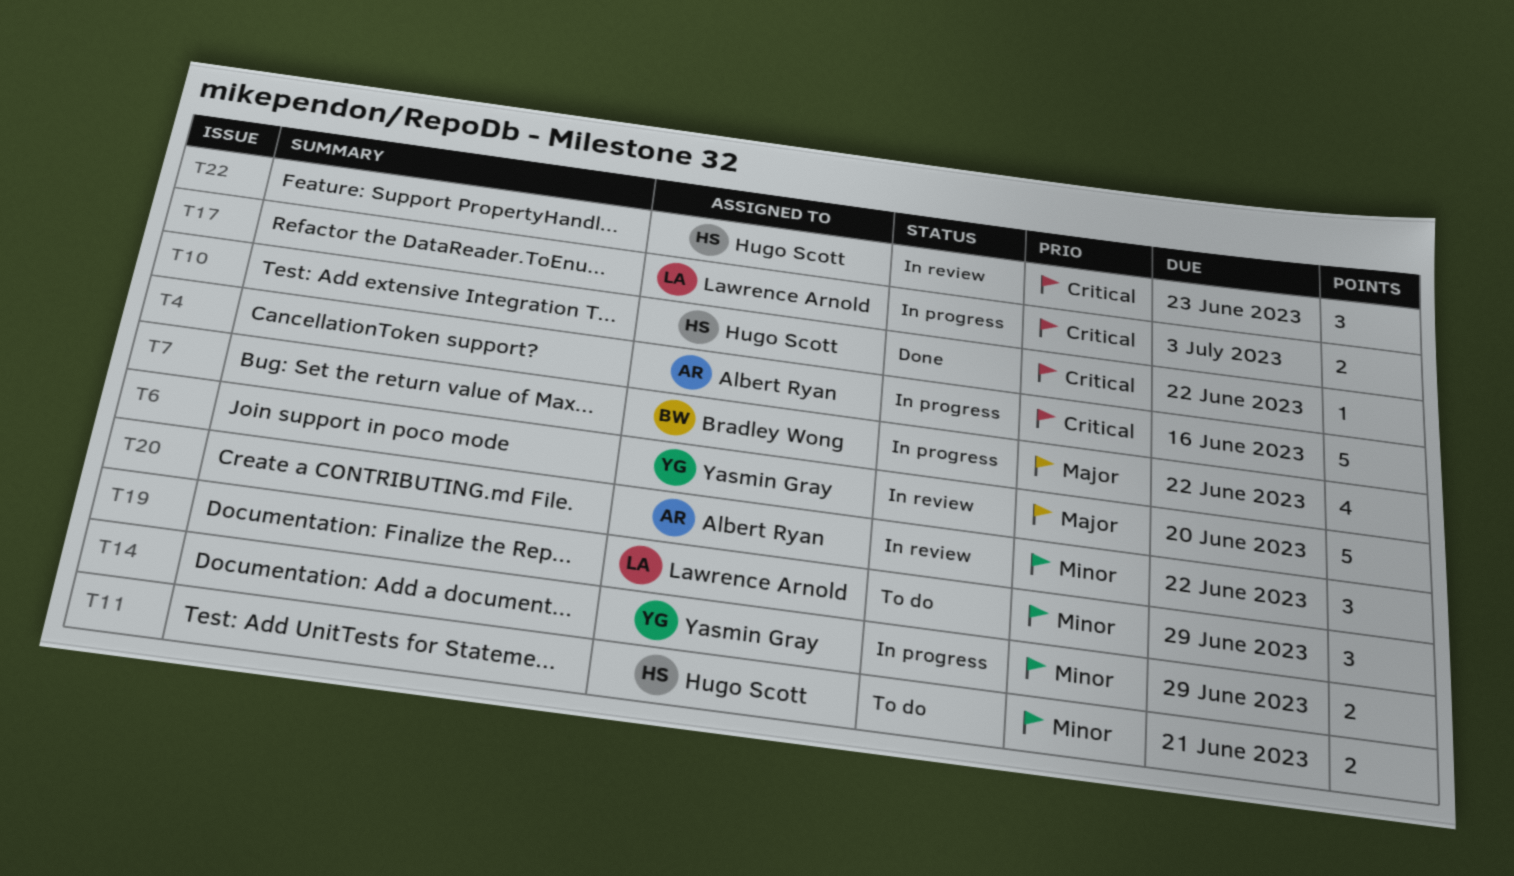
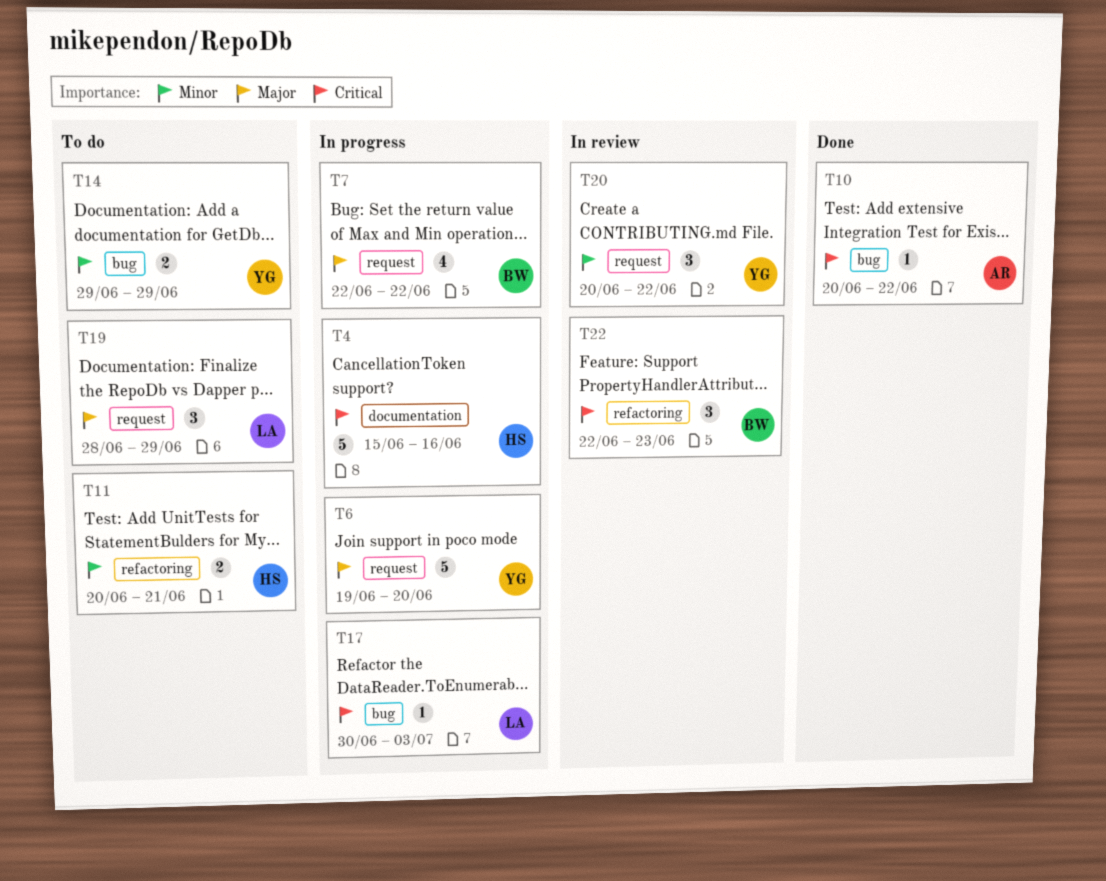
T4, owner: Albert Ryan -> Hugo Scott
T6, status: In review -> In progress
T10, owner: Hugo Scott -> Albert Ryan
T14, status: In progress -> To do
T17, estimate: 2 -> 1
T19, priority: Minor -> Major
T20, owner: Albert Ryan -> Yasmin Gray
T22, owner: Hugo Scott -> Bradley Wong

